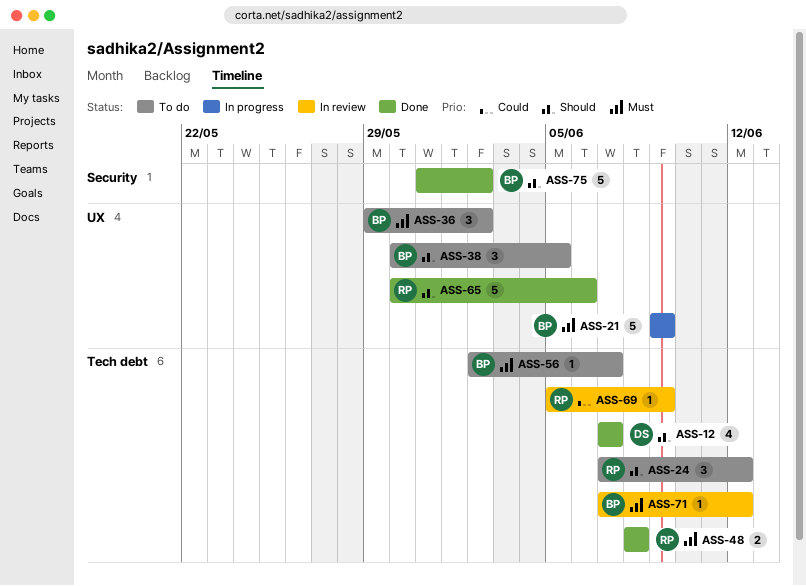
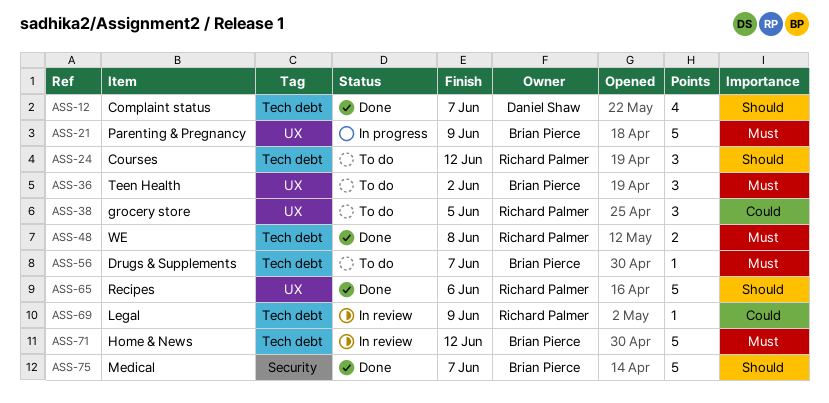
ASS-38, owner: Brian Pierce -> Richard Palmer
ASS-38, priority: Should -> Could
ASS-71, estimate: 1 -> 5
ASS-75, due: Jun 2 -> Jun 7

